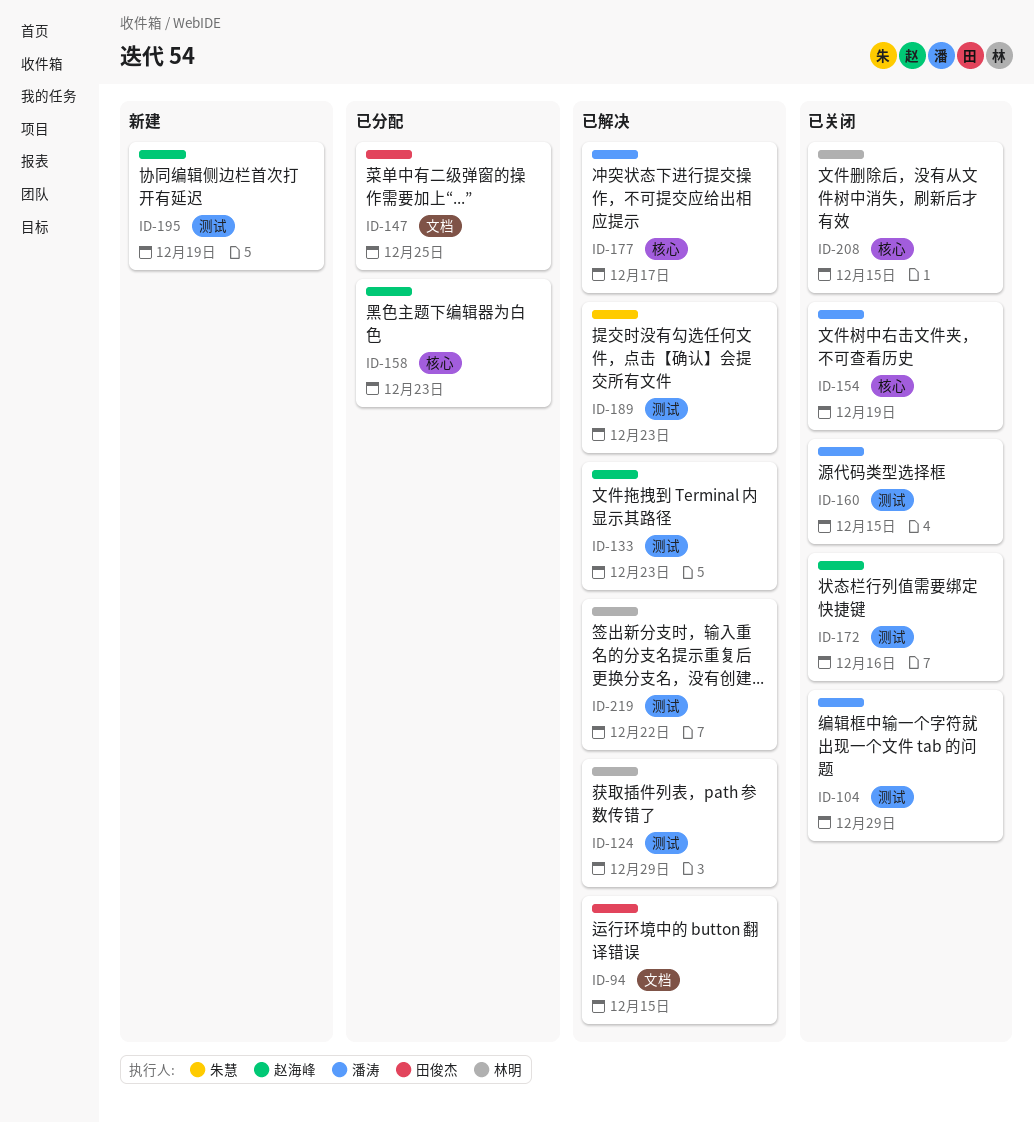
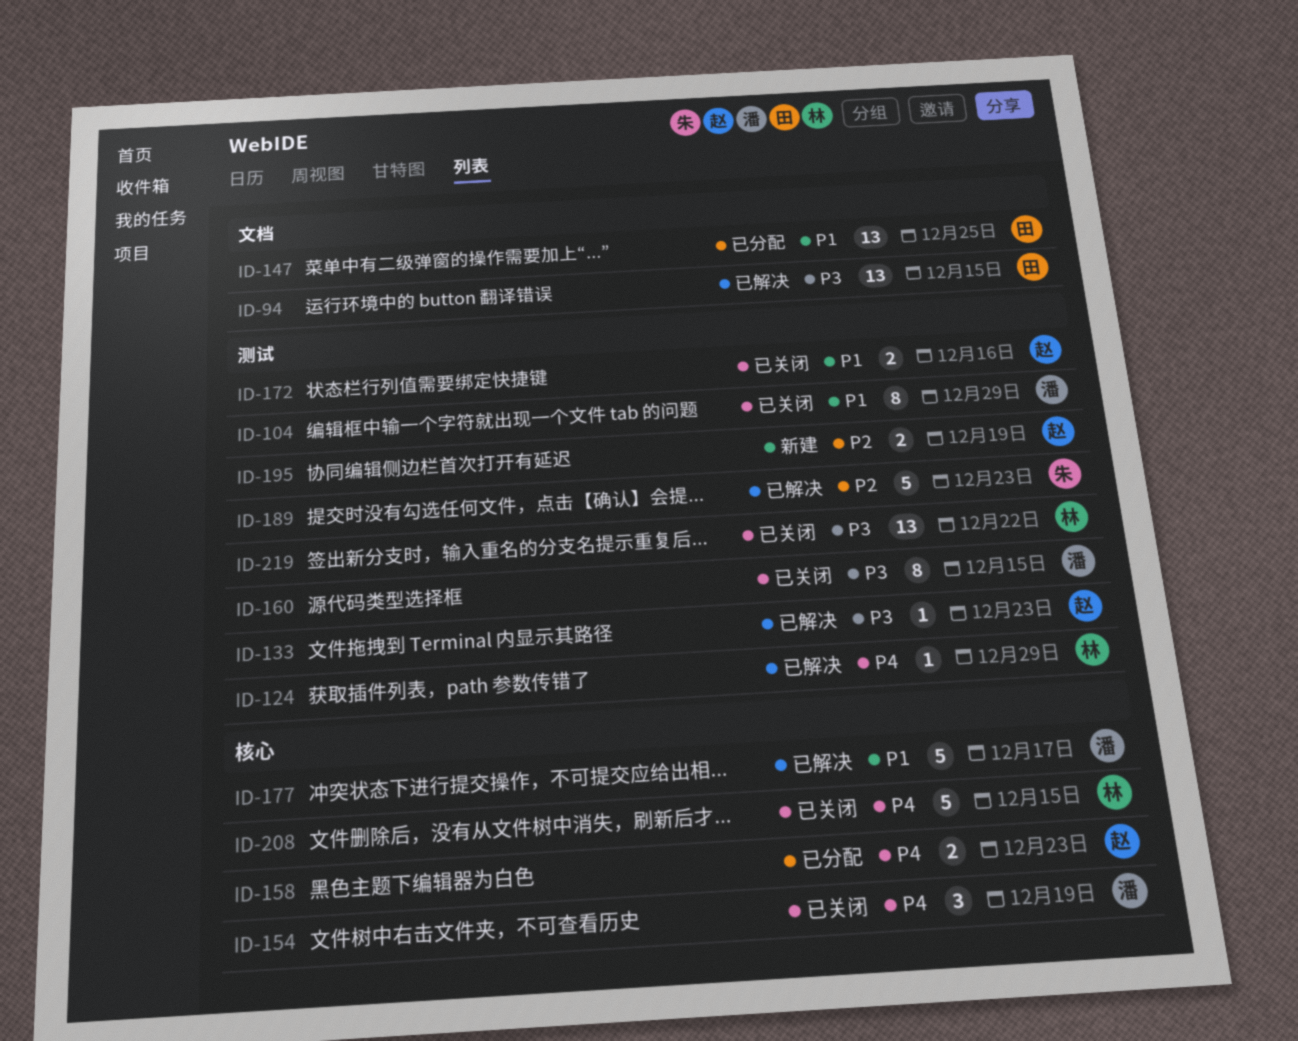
ID-219, status: 已解决 -> 已关闭

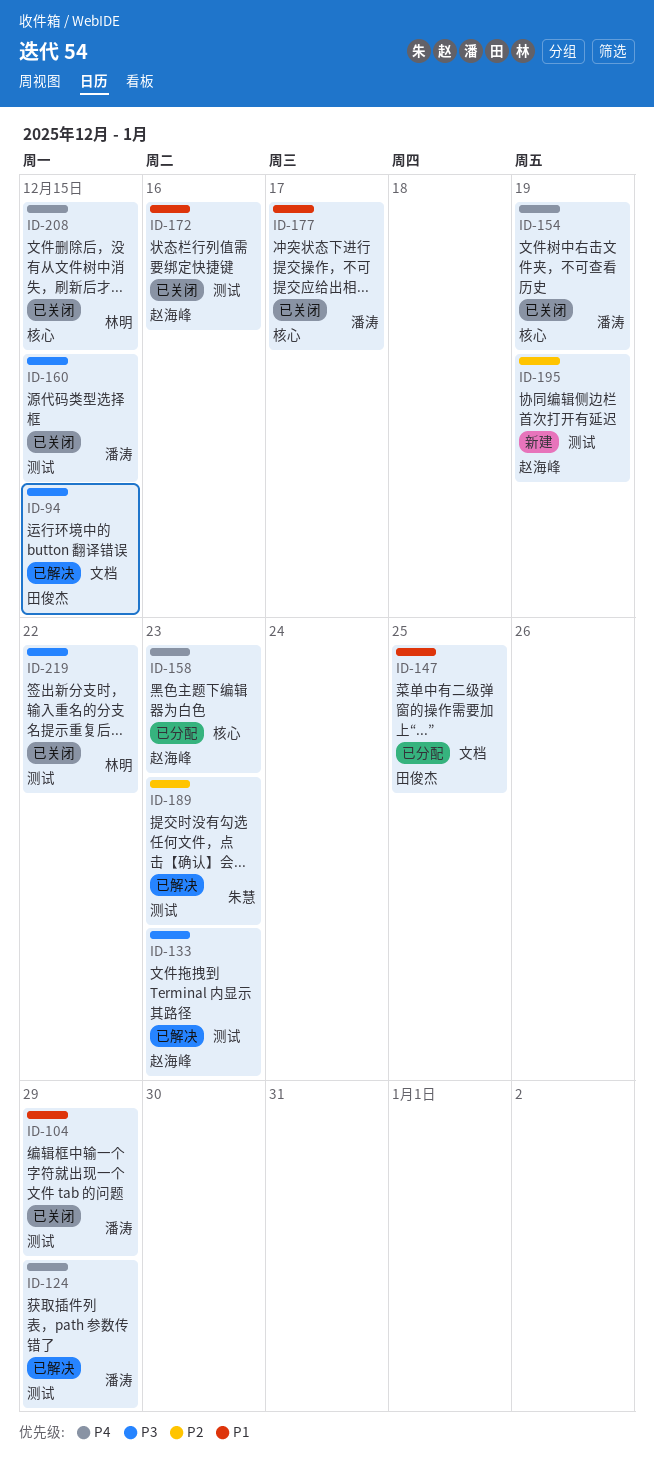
ID-124, owner: 林明 -> 潘涛
ID-177, status: 已解决 -> 已关闭

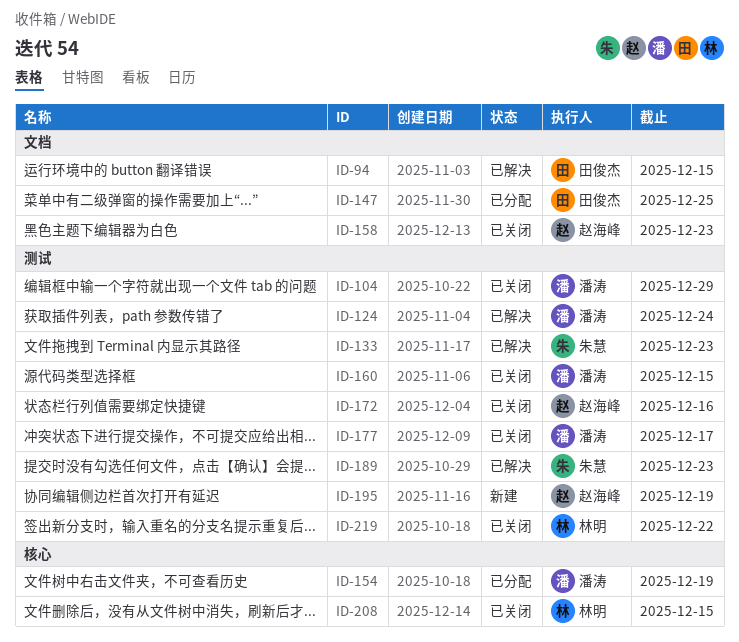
ID-124, due: Dec 29 -> Dec 24
ID-133, owner: 赵海峰 -> 朱慧
ID-154, status: 已关闭 -> 已分配
ID-158, status: 已分配 -> 已关闭
ID-158, label: 核心 -> 文档
ID-177, label: 核心 -> 测试

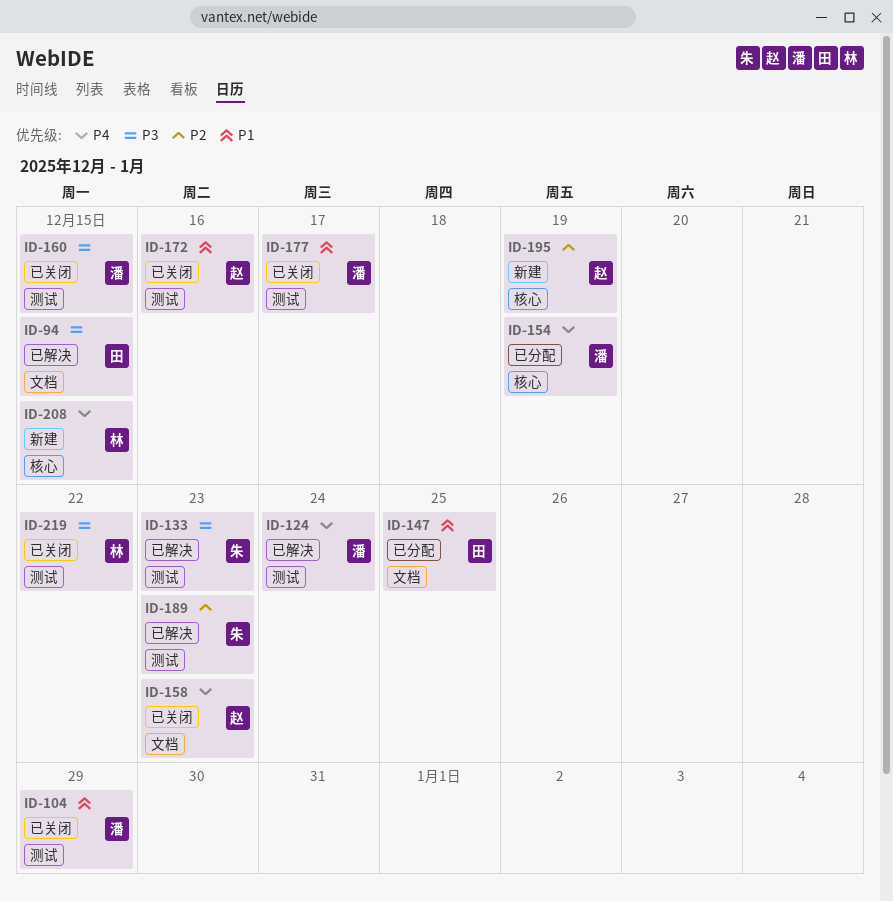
ID-195, label: 测试 -> 核心
ID-208, status: 已关闭 -> 新建

